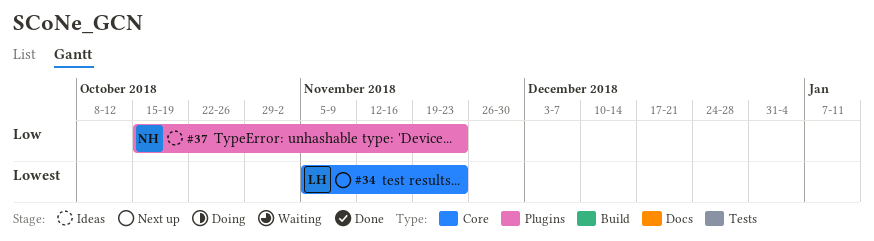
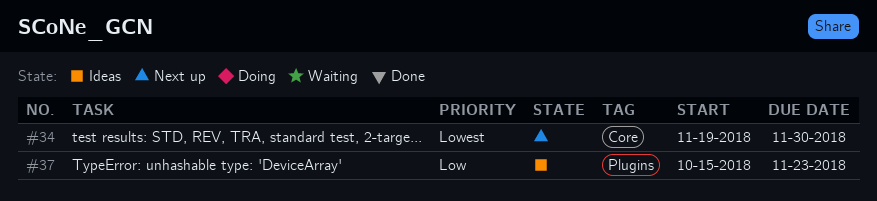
#34, start: Nov 5 -> Nov 19
#34, due: Nov 23 -> Nov 30

